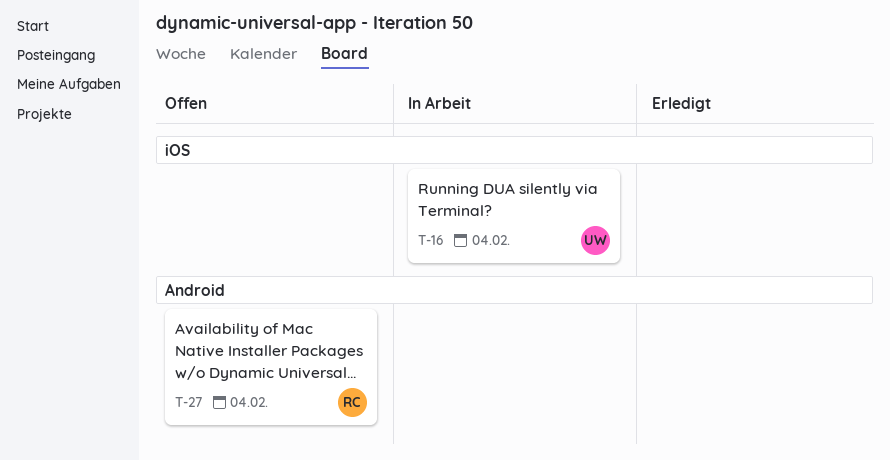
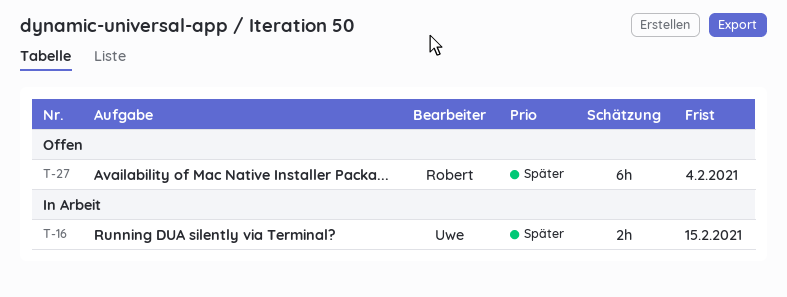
T-16, due: Feb 4 -> Feb 15

